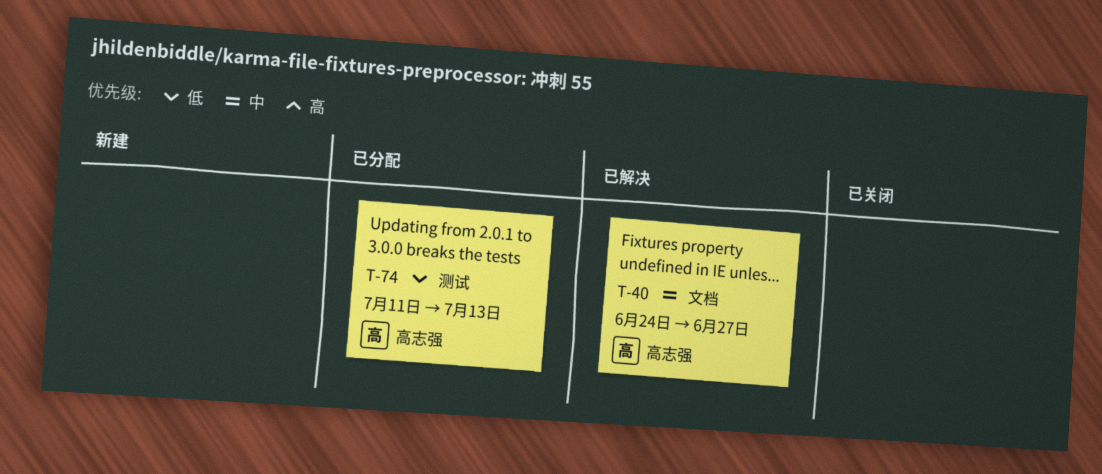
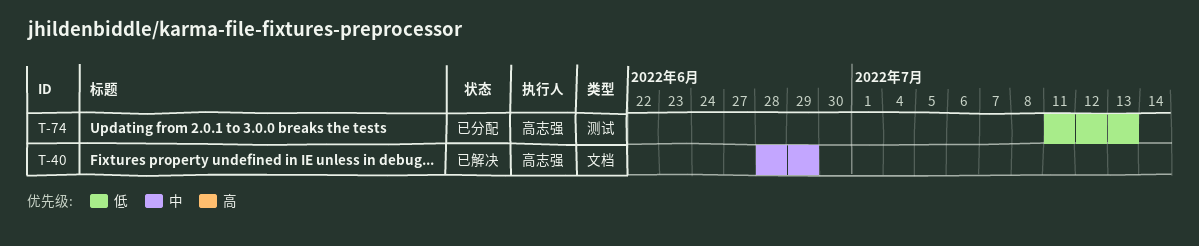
T-40, start: Jun 24 -> Jun 28
T-40, due: Jun 27 -> Jun 29

